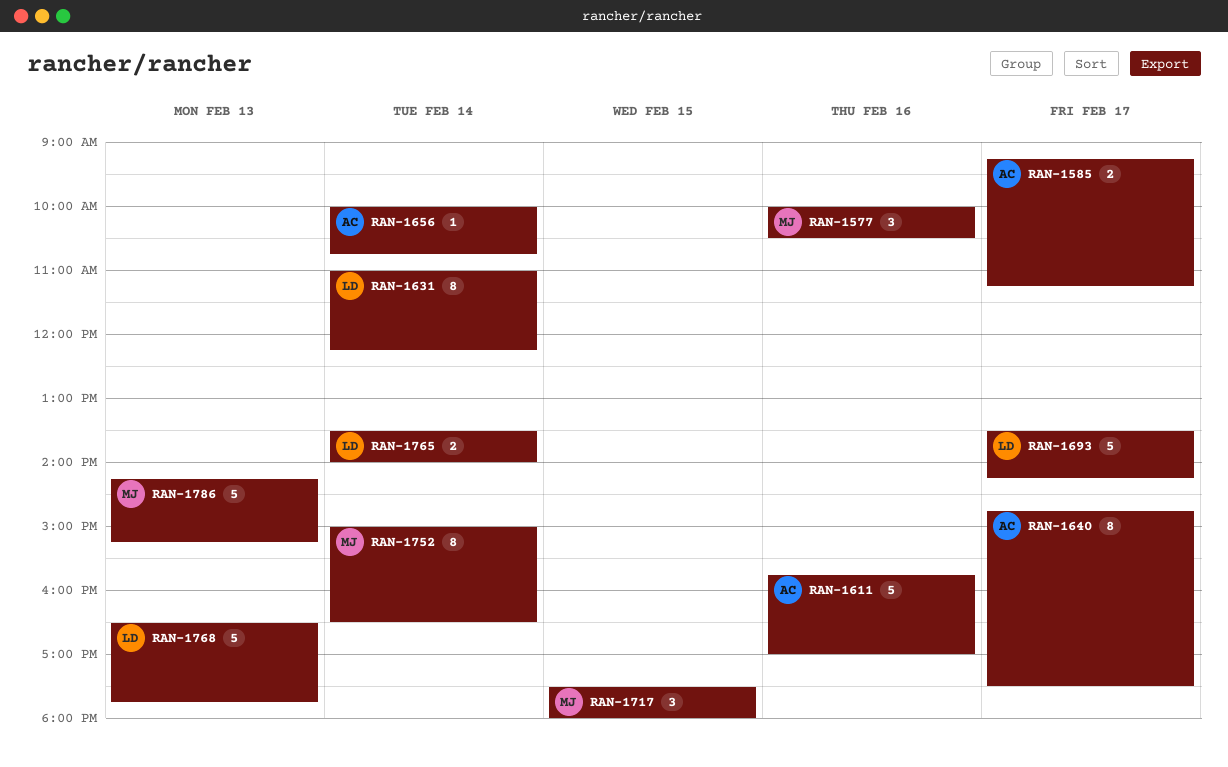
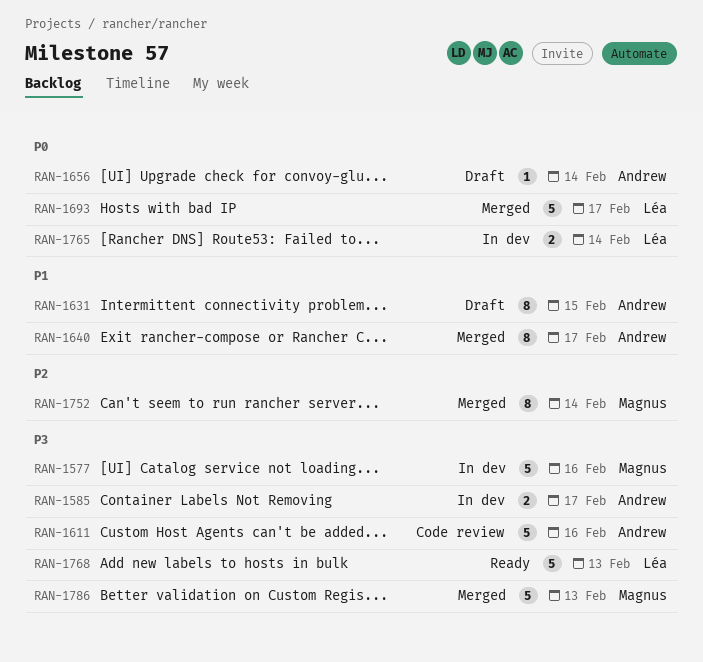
RAN-1577, estimate: 3 -> 5
RAN-1631, owner: Léa -> Andrew
RAN-1631, day: Feb 14 -> Feb 15
RAN-1717: present -> none

